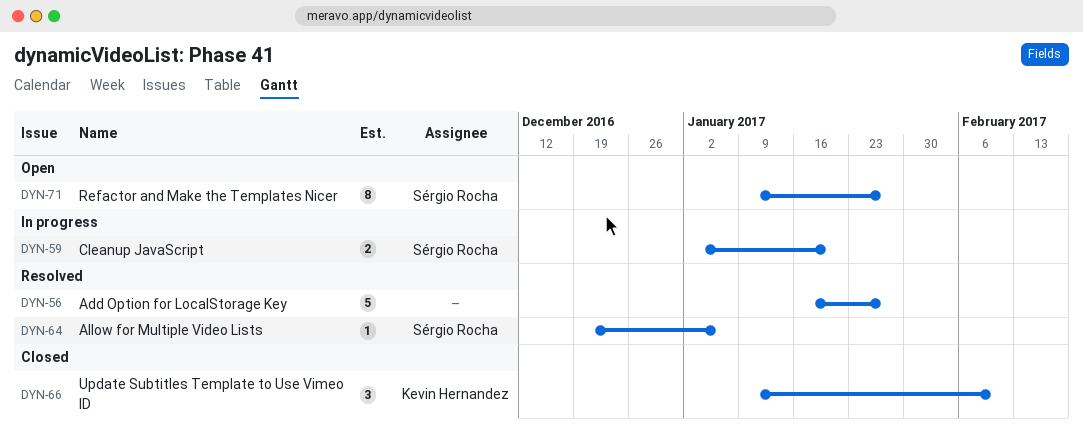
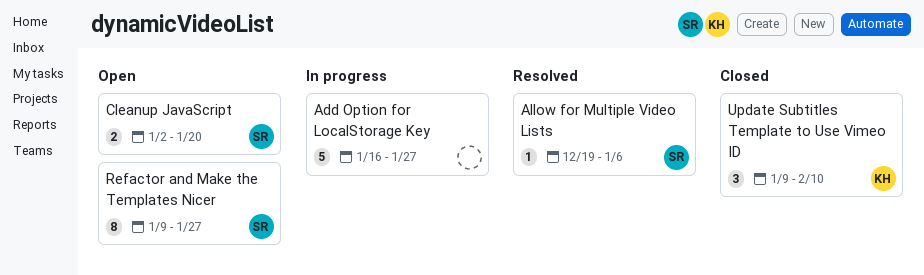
Add Option for LocalStorage Key, status: Resolved -> In progress
Cleanup JavaScript, status: In progress -> Open

